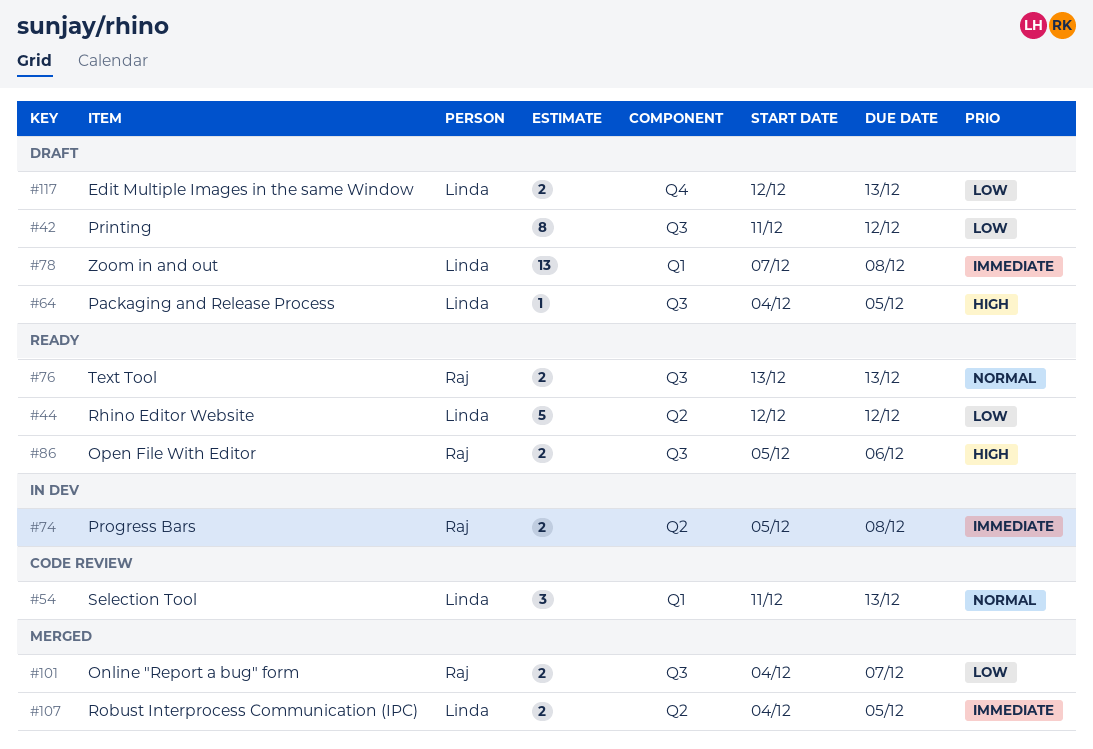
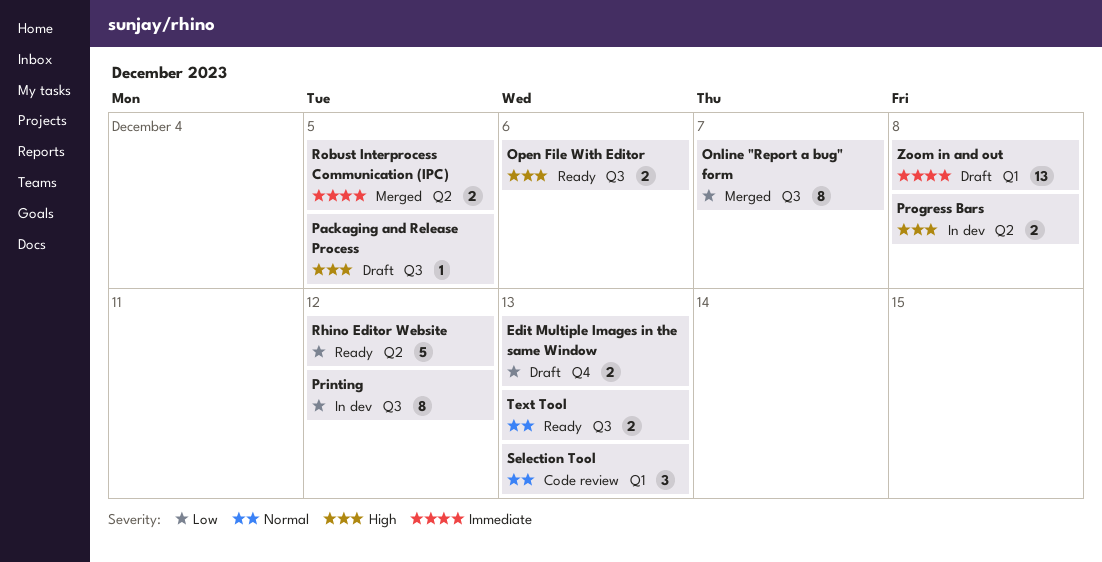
Online "Report a bug" form, estimate: 2 -> 8
Printing, status: Draft -> In dev
Progress Bars, priority: Immediate -> High

